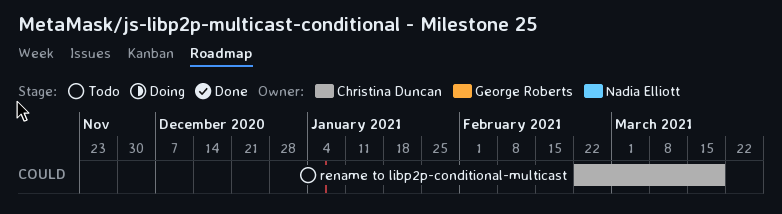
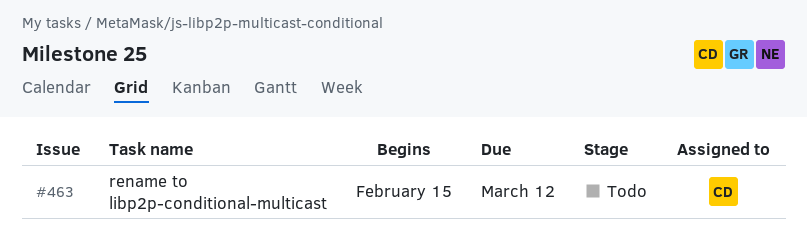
rename to libp2p-conditional-multicast, start: Feb 22 -> Feb 15
rename to libp2p-conditional-multicast, due: Mar 19 -> Mar 12

